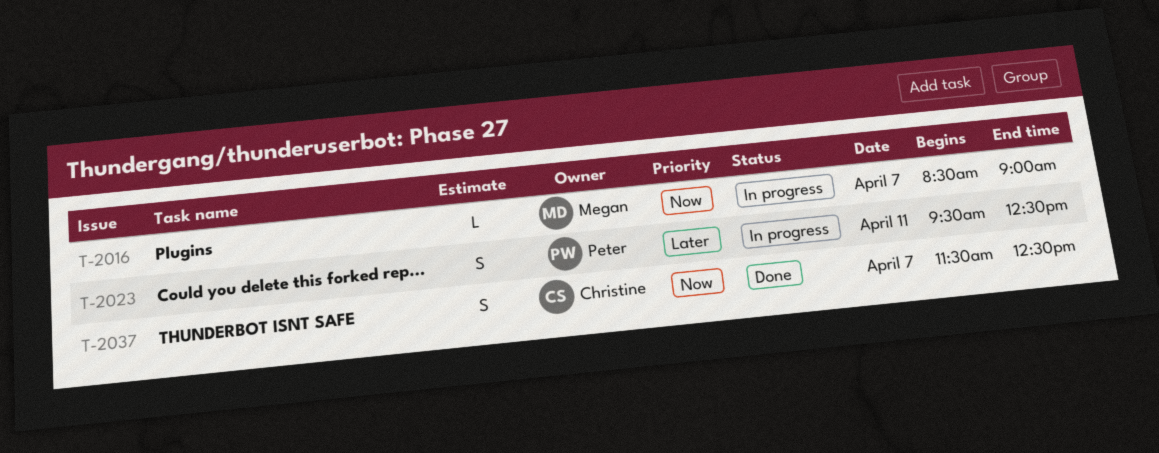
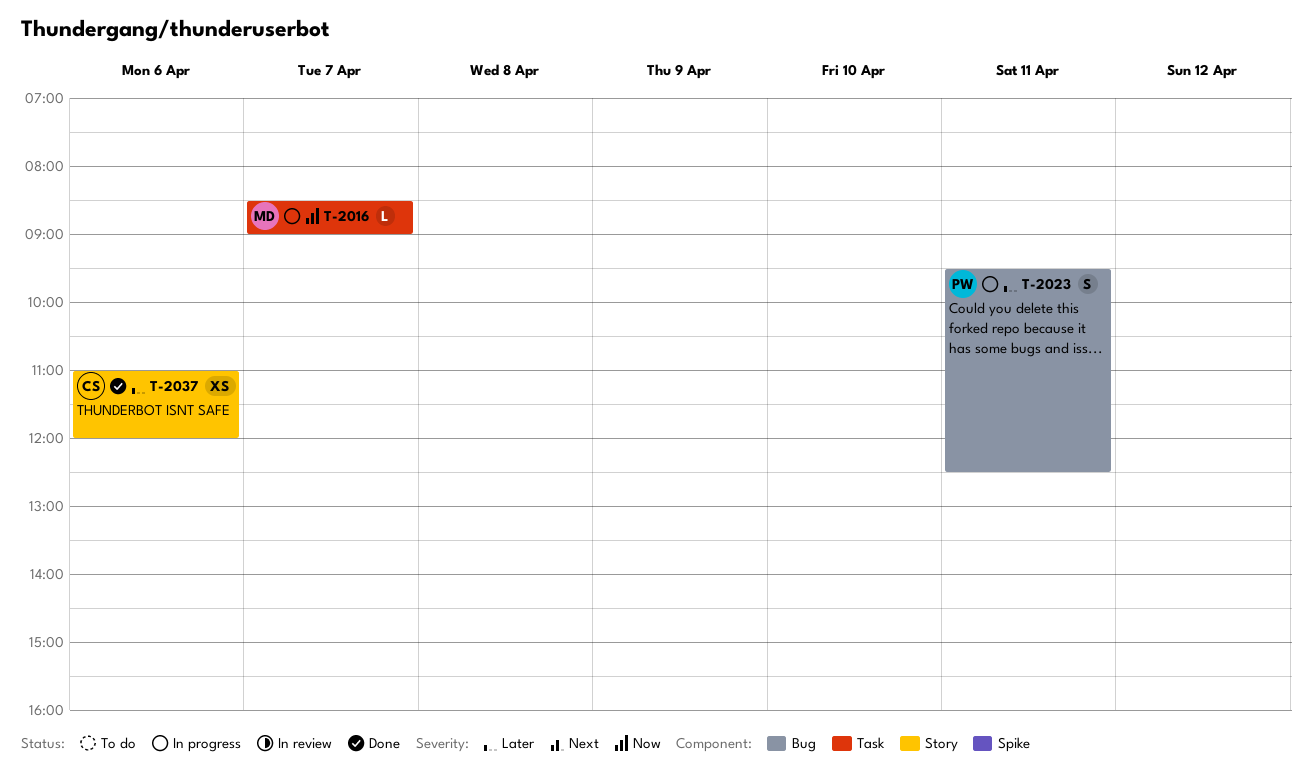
T-2037, priority: Now -> Later
T-2037, estimate: S -> XS
T-2037, day: Apr 7 -> Apr 6
T-2037, begins: 11:30 -> 11:00
T-2037, ends: 12:30 -> 12:00

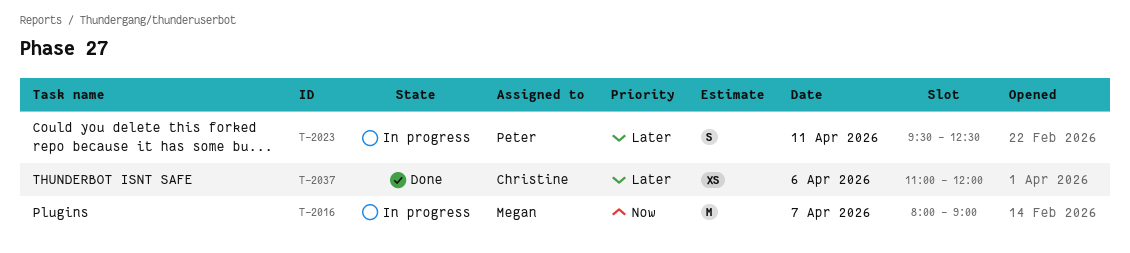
T-2016, estimate: L -> M
T-2016, begins: 08:30 -> 08:00

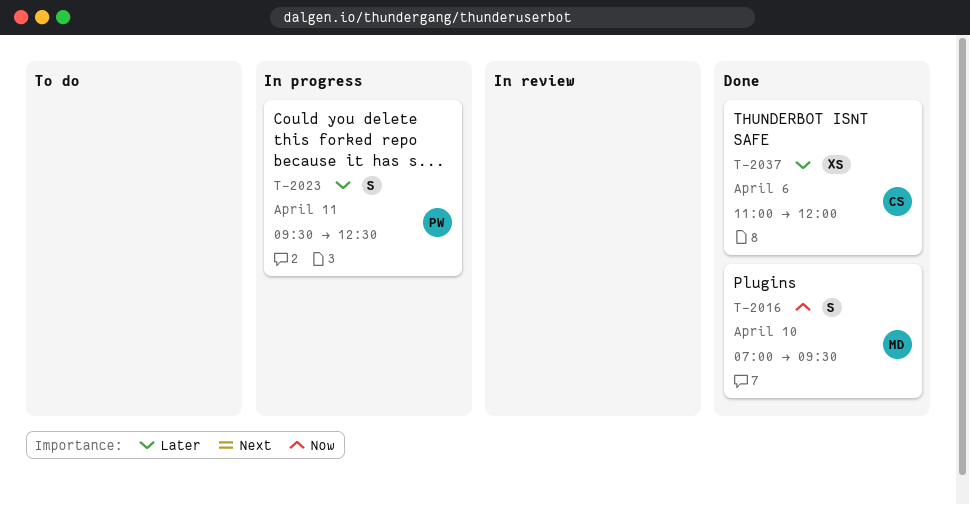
T-2016, status: In progress -> Done
T-2016, estimate: M -> S
T-2016, day: Apr 7 -> Apr 10
T-2016, begins: 08:00 -> 07:00
T-2016, ends: 09:00 -> 09:30

